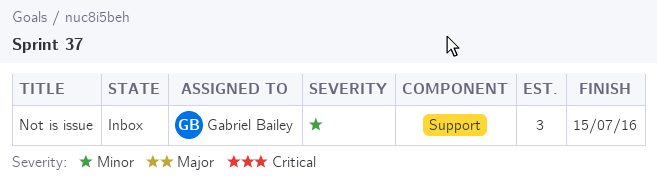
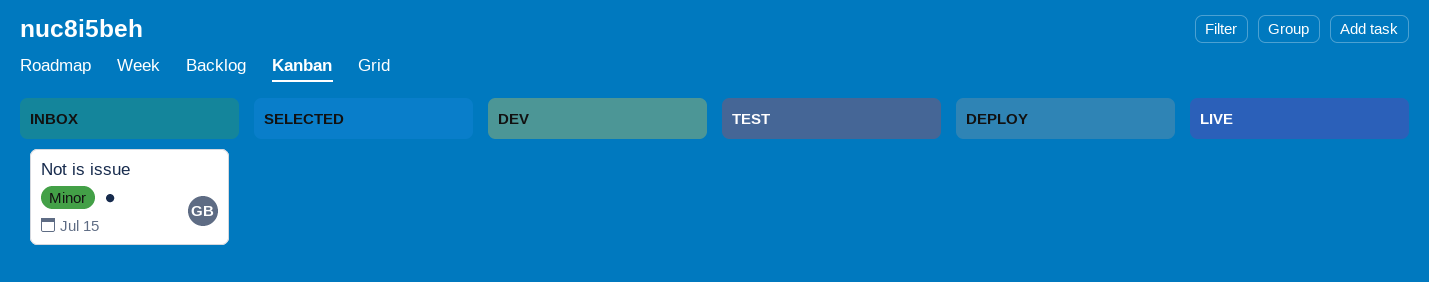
Not is issue, estimate: 3 -> 1

